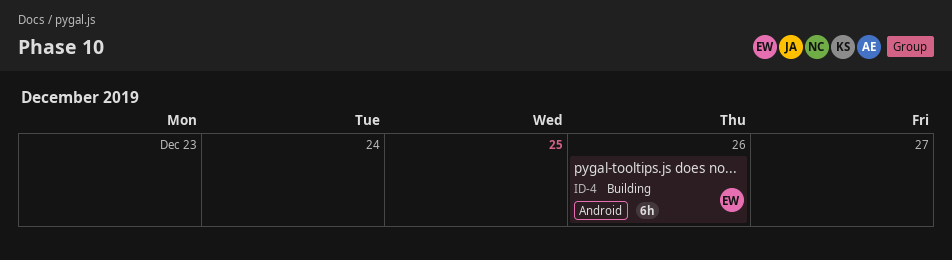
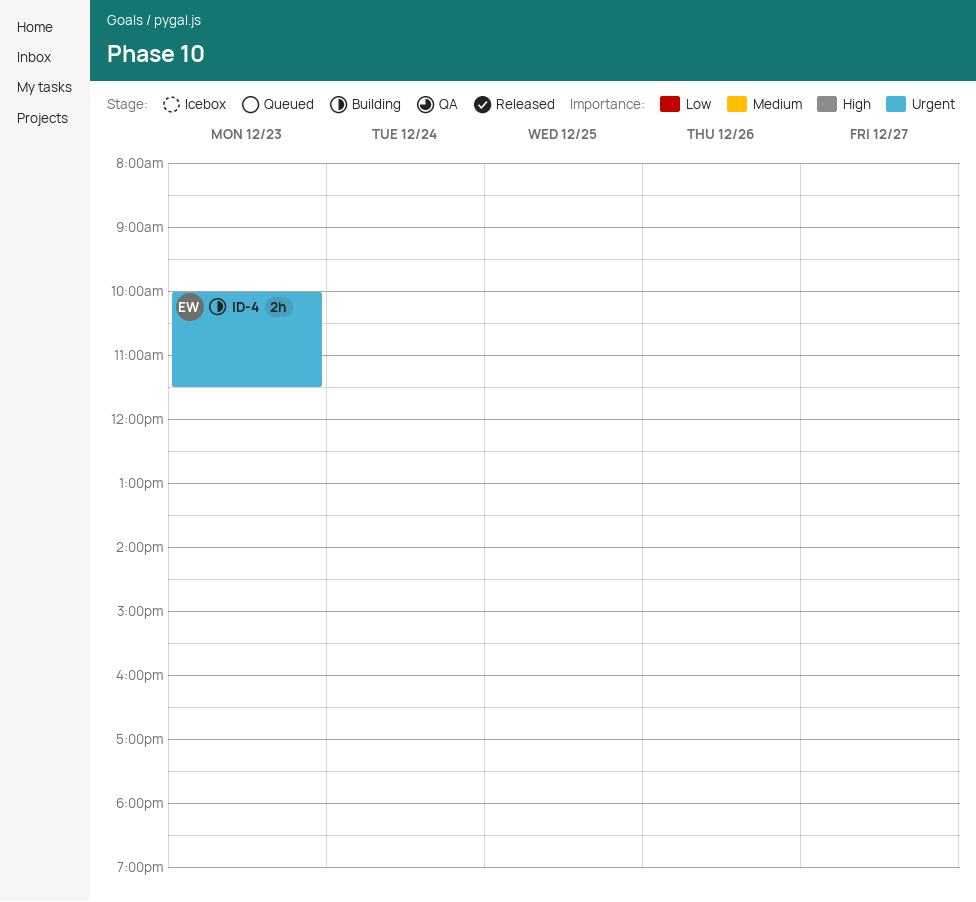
ID-4, estimate: 6h -> 2h
ID-4, day: Dec 26 -> Dec 23

